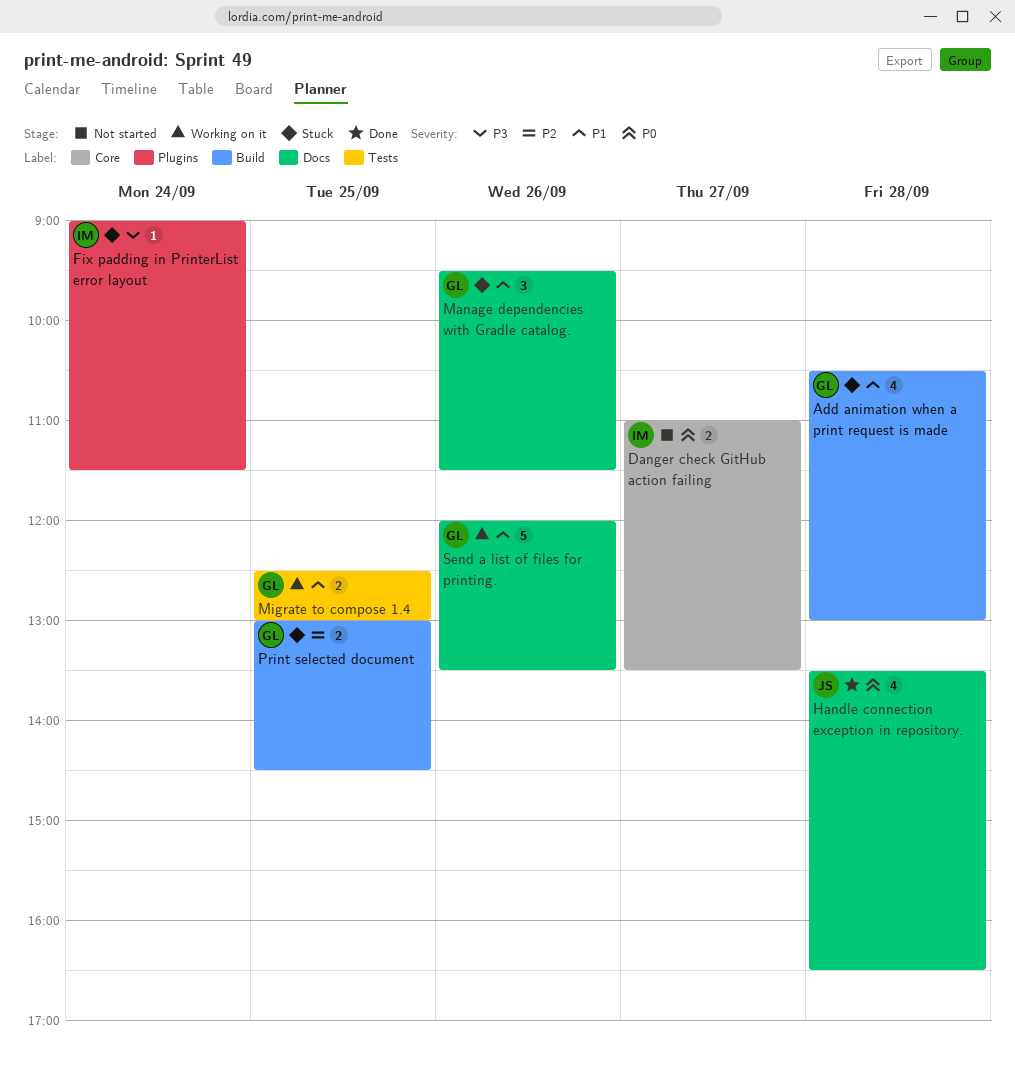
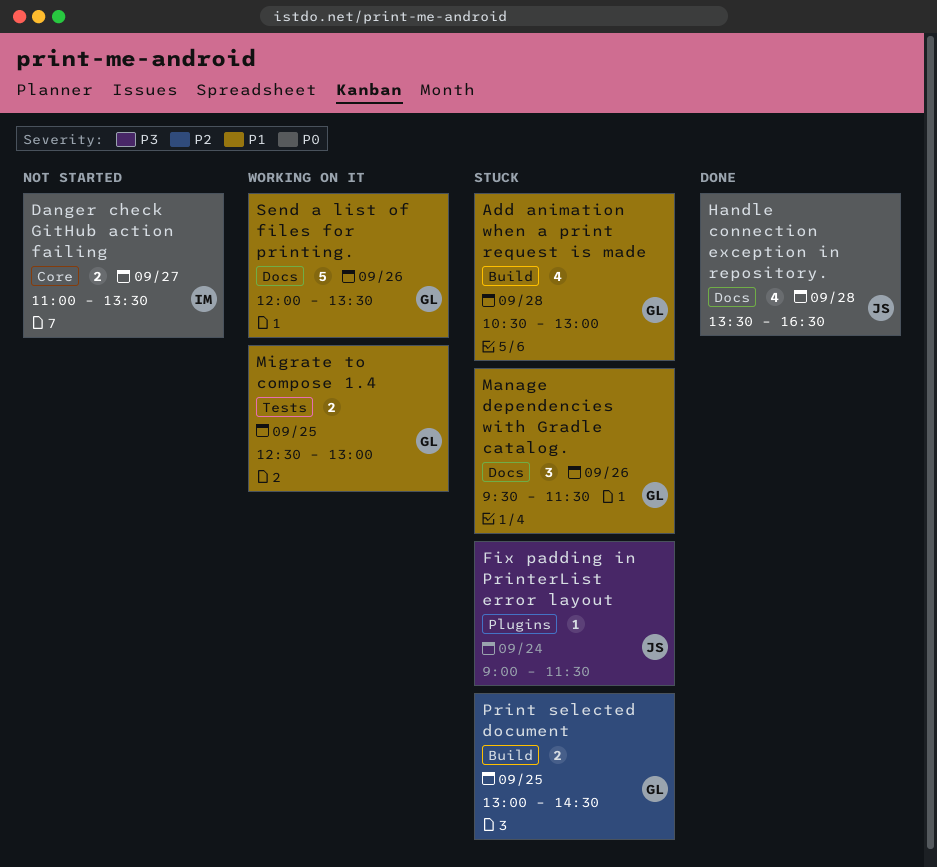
Fix padding in PrinterList error layout, owner: IM -> JS

